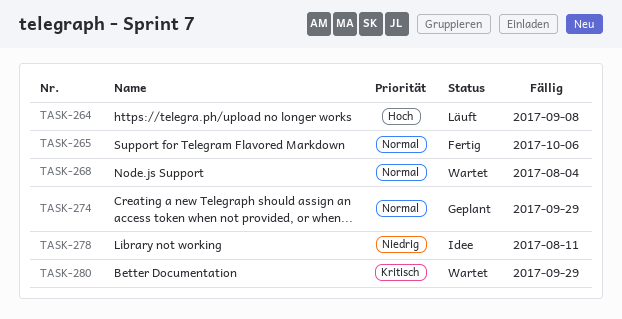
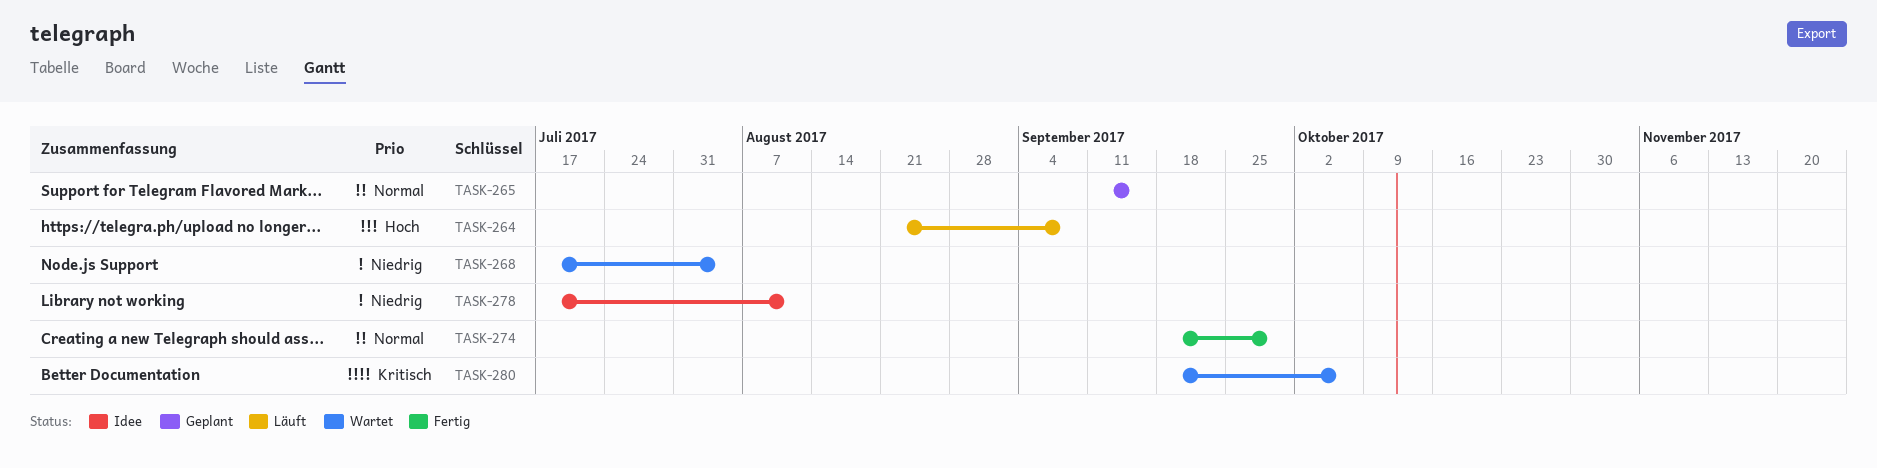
TASK-265, status: Fertig -> Geplant
TASK-265, due: Oct 6 -> Sep 15
TASK-268, priority: Normal -> Niedrig
TASK-274, status: Geplant -> Fertig
TASK-280, due: Sep 29 -> Oct 6

